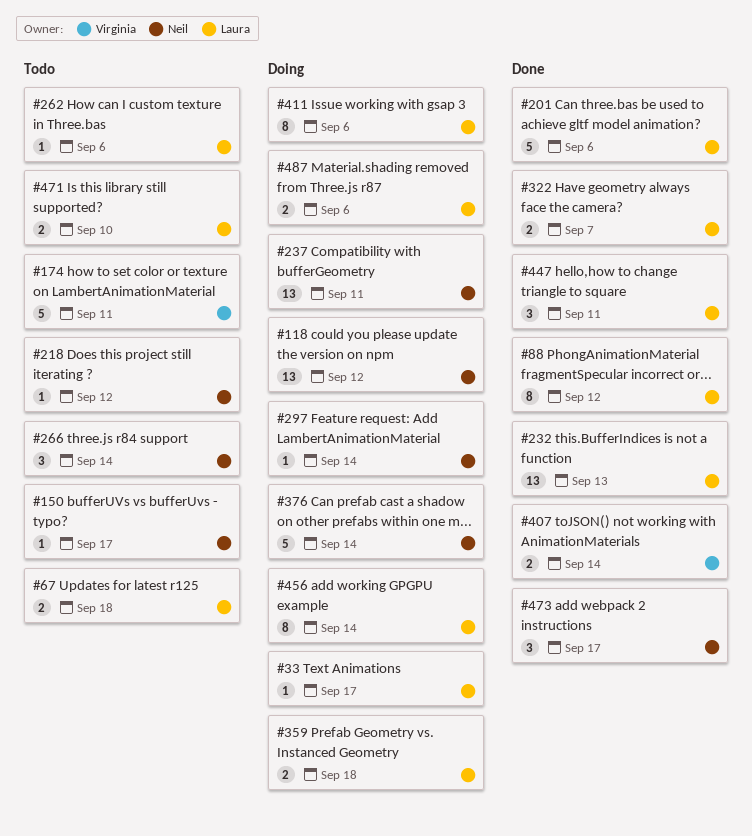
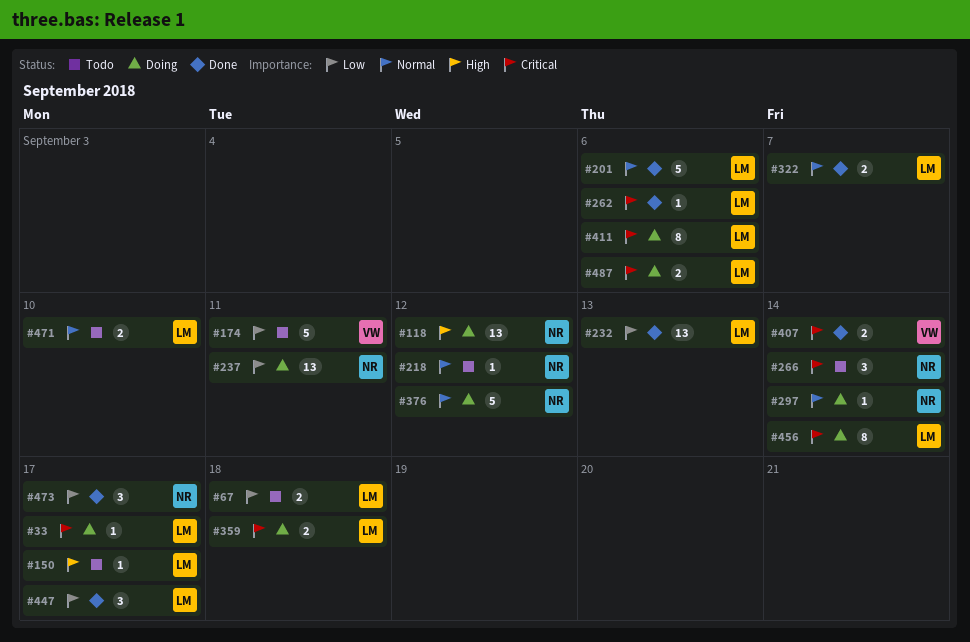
#88: present -> none
#150, owner: Neil -> Laura
#262, status: Todo -> Done
#376, due: Sep 14 -> Sep 12
#447, due: Sep 11 -> Sep 17

